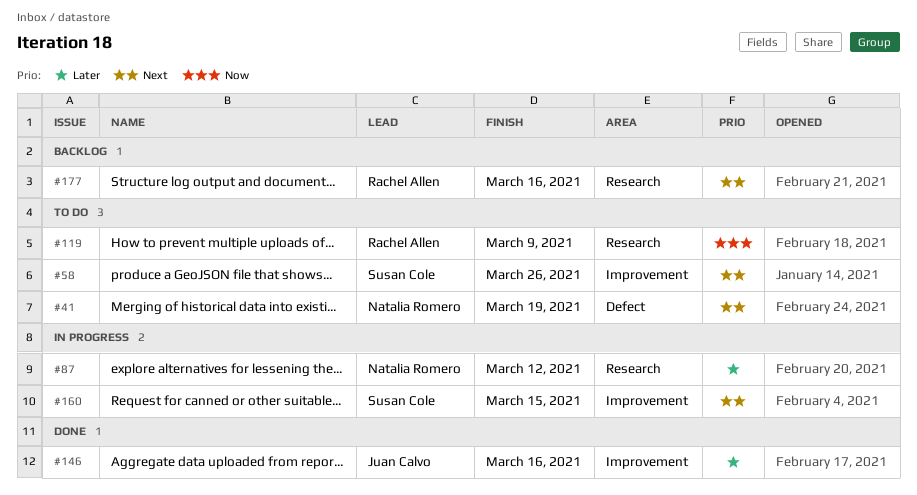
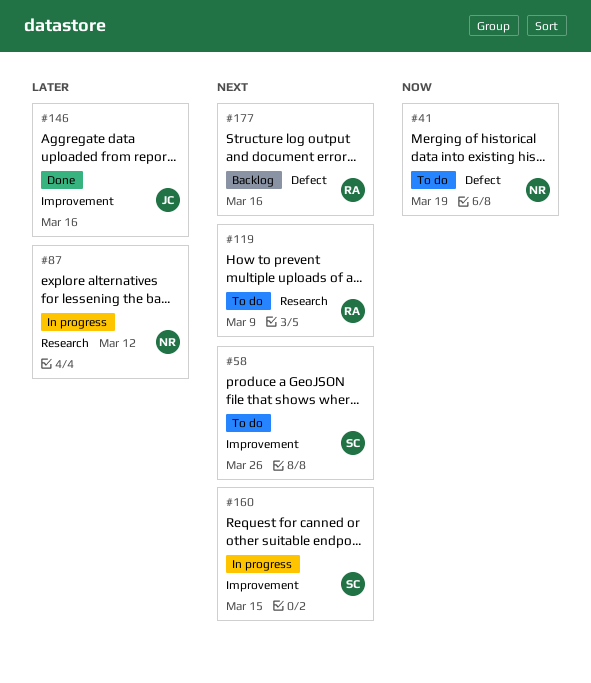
#41, priority: Next -> Now
#119, priority: Now -> Next
#177, label: Research -> Defect

